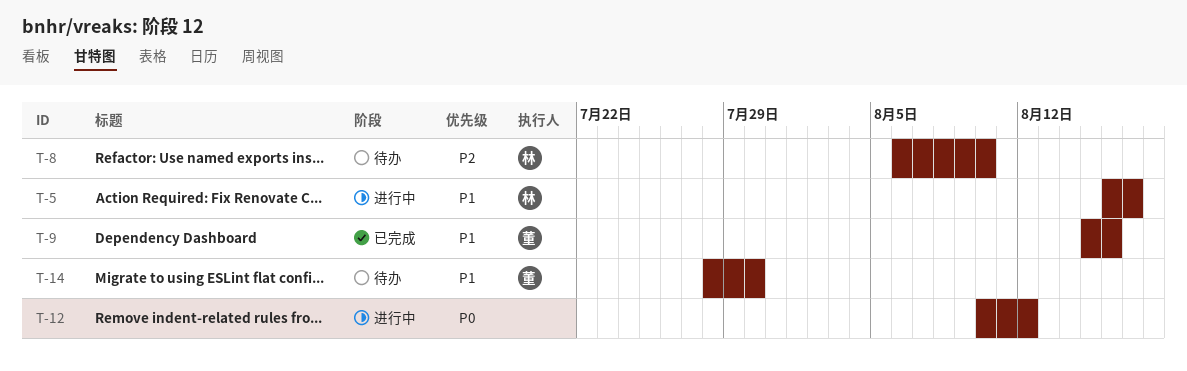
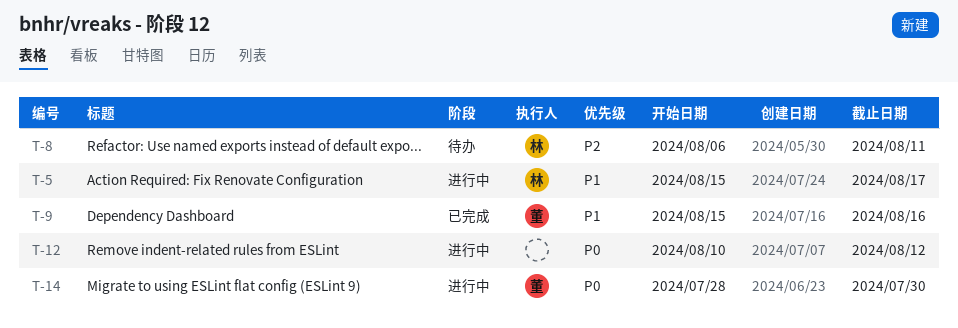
T-5, start: Aug 16 -> Aug 15
T-8, due: Aug 10 -> Aug 11
T-14, status: 待办 -> 进行中
T-14, priority: P1 -> P0

